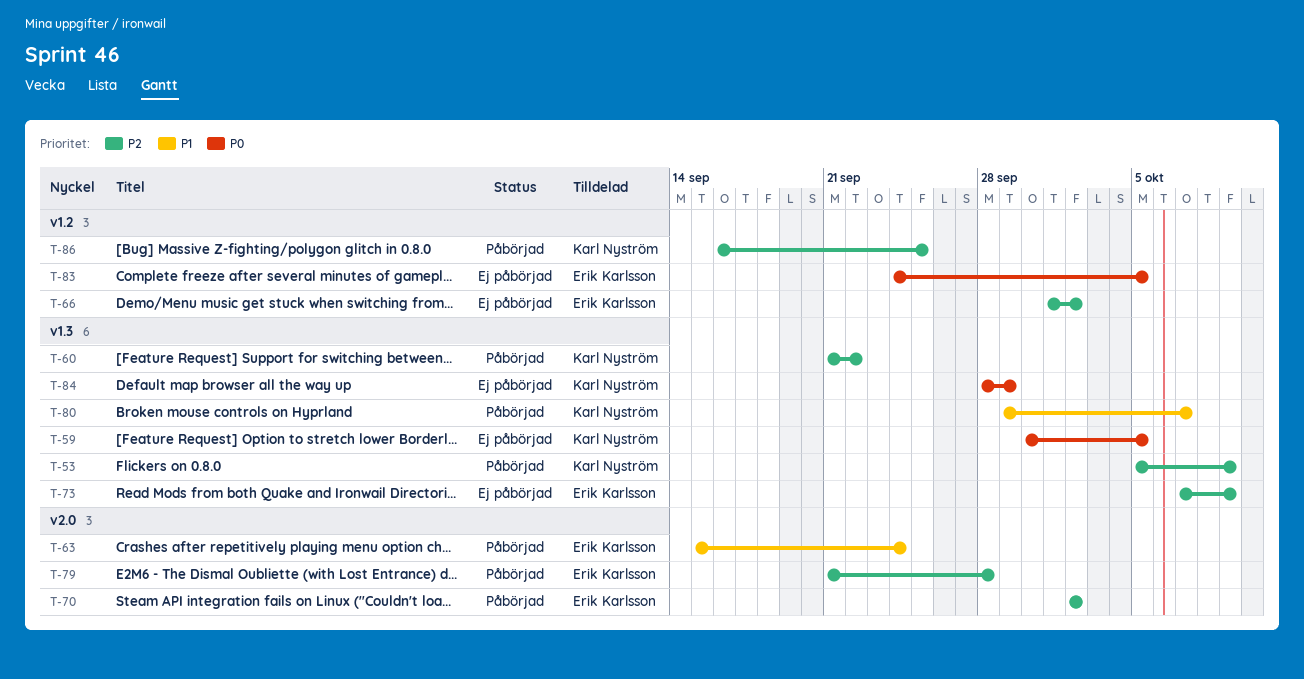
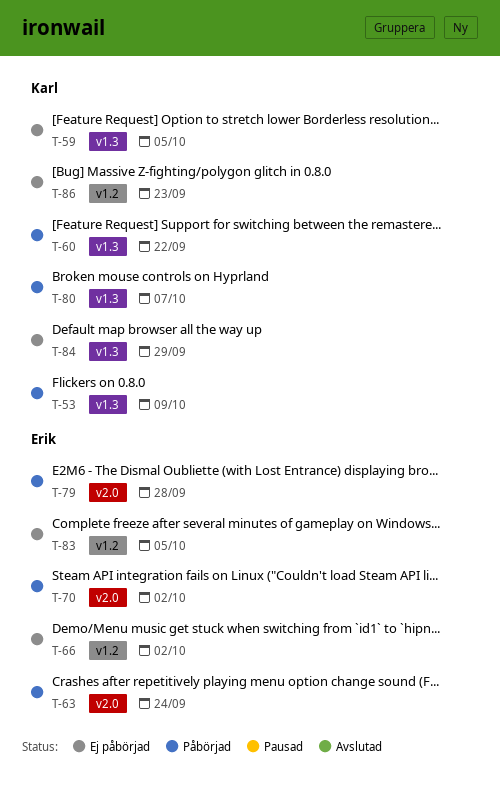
T-73: present -> none
T-86, status: Påbörjad -> Ej påbörjad
T-86, due: Sep 25 -> Sep 23

